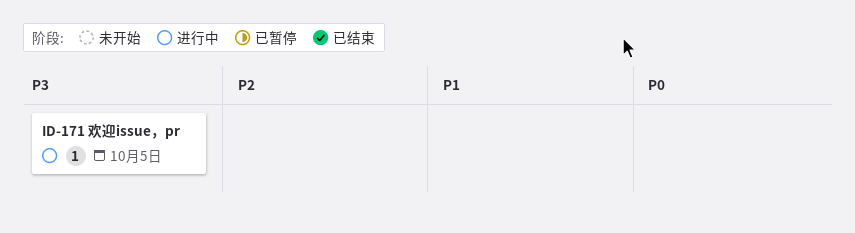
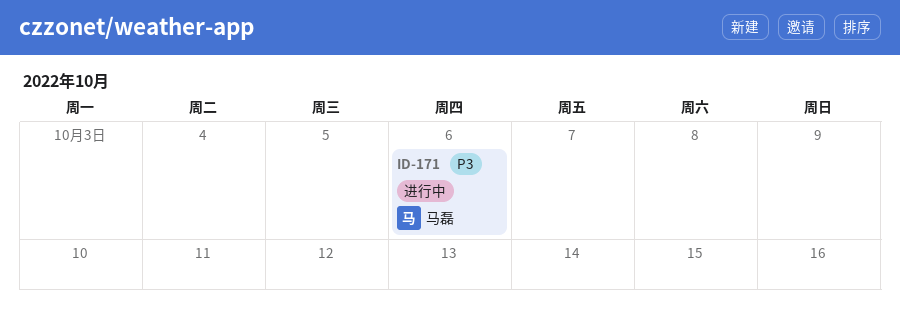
ID-171, due: Oct 5 -> Oct 6

